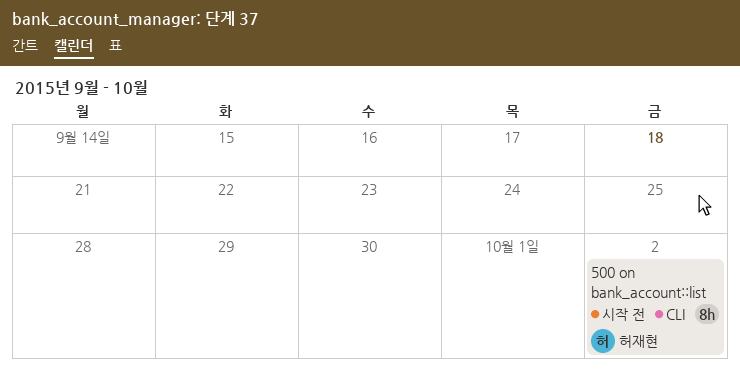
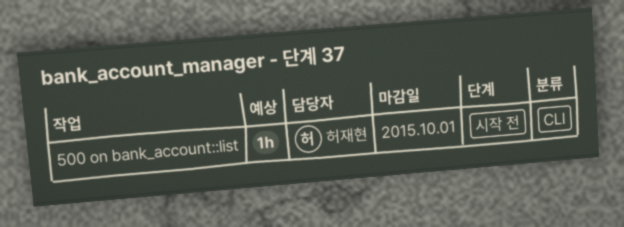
500 on bank_account::list, estimate: 8h -> 1h
500 on bank_account::list, due: Oct 2 -> Oct 1

